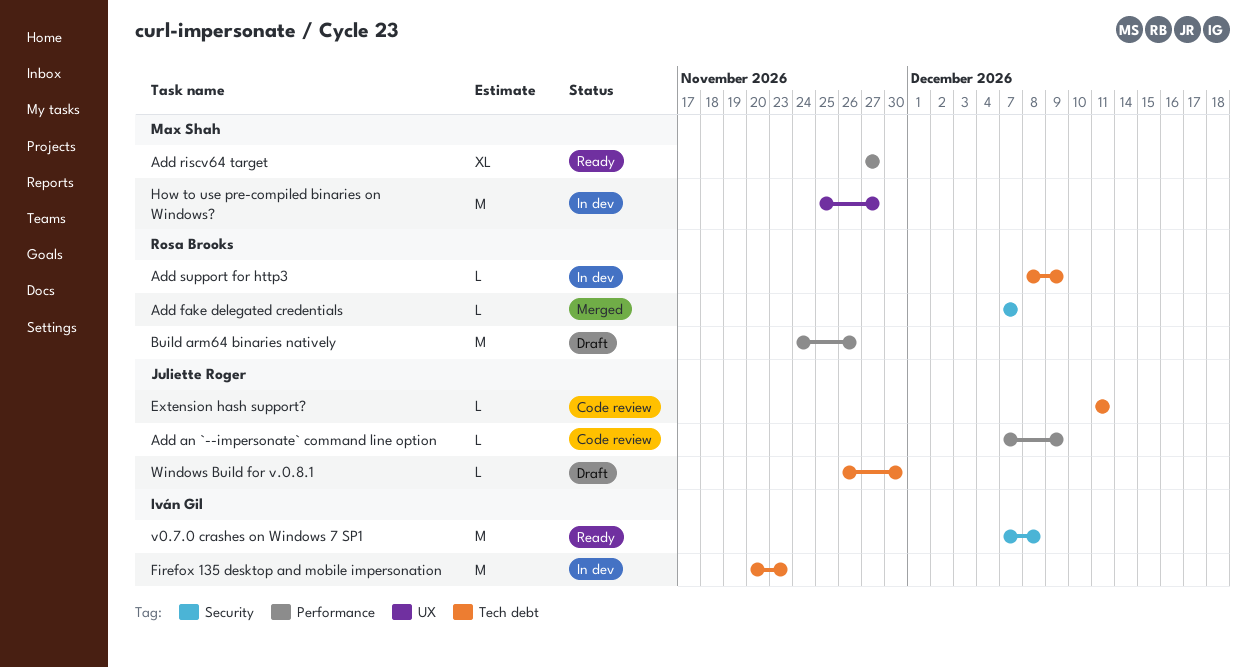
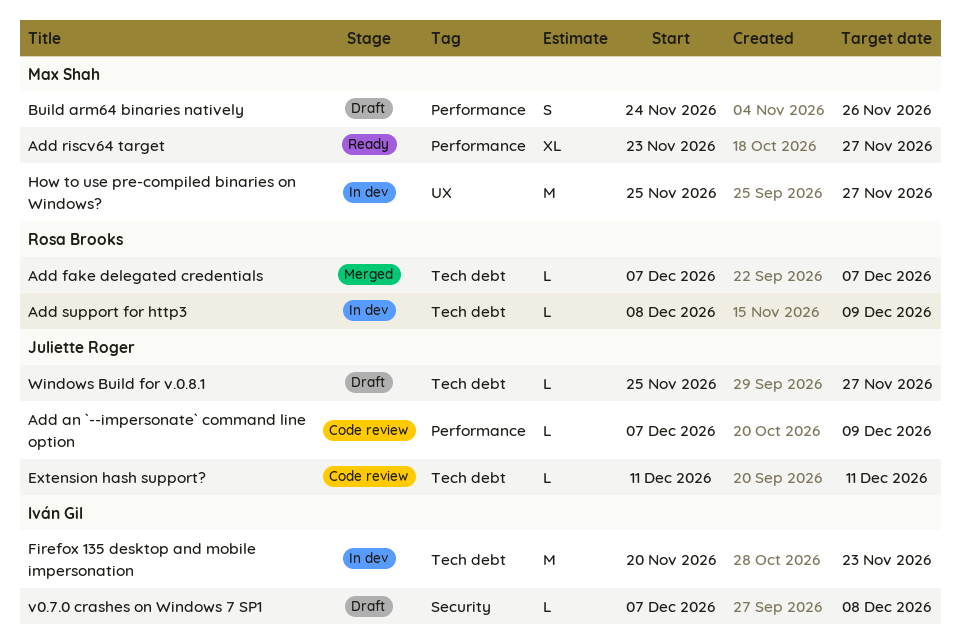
Add fake delegated credentials, label: Security -> Tech debt
Add riscv64 target, start: Nov 27 -> Nov 23
Build arm64 binaries natively, owner: Rosa Brooks -> Max Shah
Build arm64 binaries natively, estimate: M -> S
v0.7.0 crashes on Windows 7 SP1, status: Ready -> Draft
v0.7.0 crashes on Windows 7 SP1, estimate: M -> L
Windows Build for v.0.8.1, start: Nov 26 -> Nov 25
Windows Build for v.0.8.1, due: Nov 30 -> Nov 27

